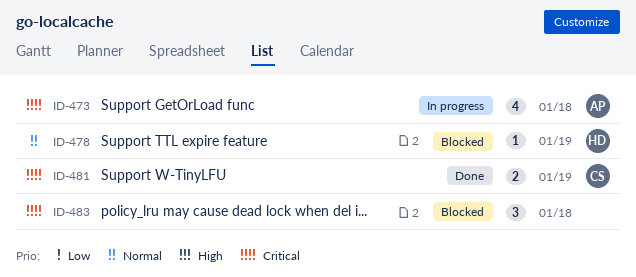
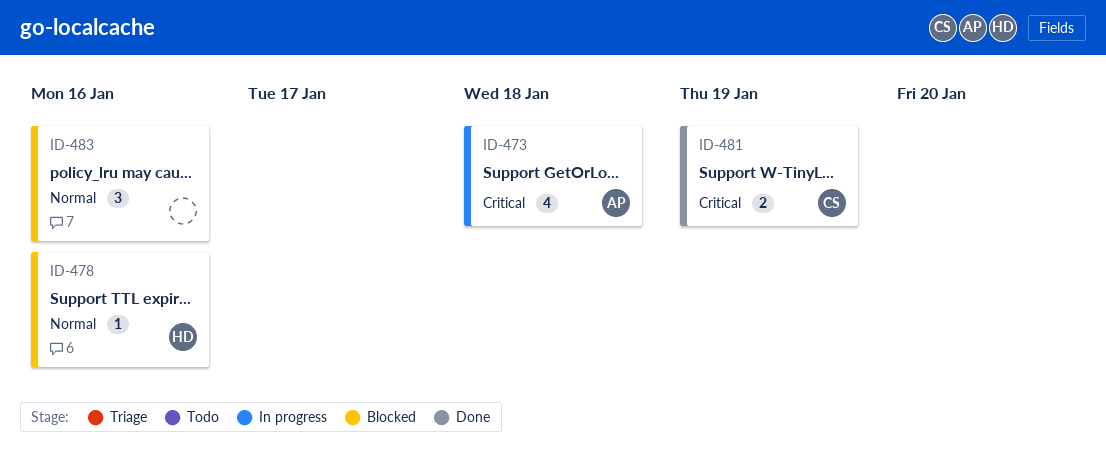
ID-478, due: Jan 19 -> Jan 16
ID-483, priority: Critical -> Normal
ID-483, due: Jan 18 -> Jan 16

